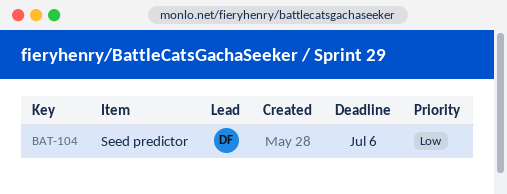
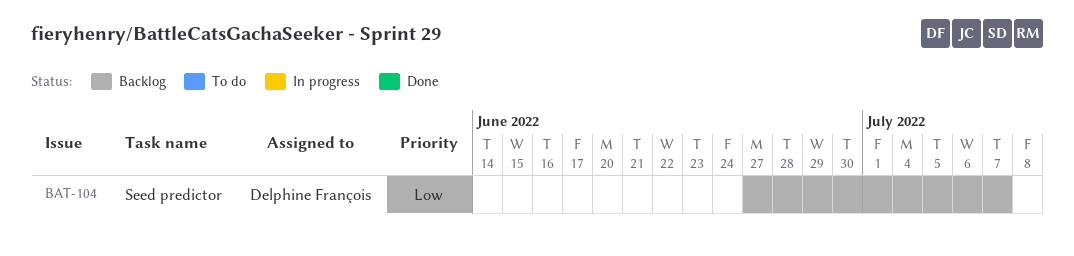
BAT-104, due: Jul 6 -> Jul 7

